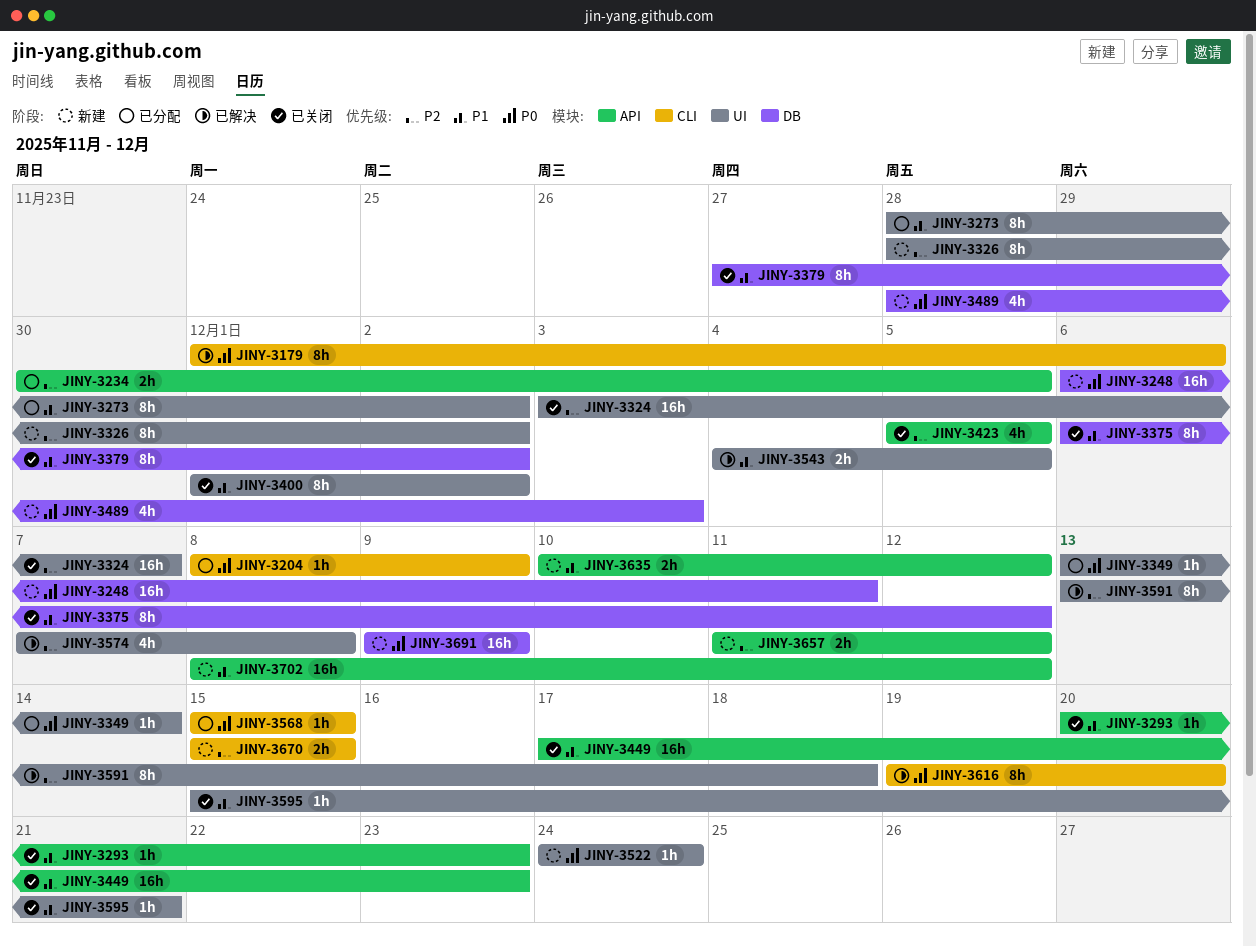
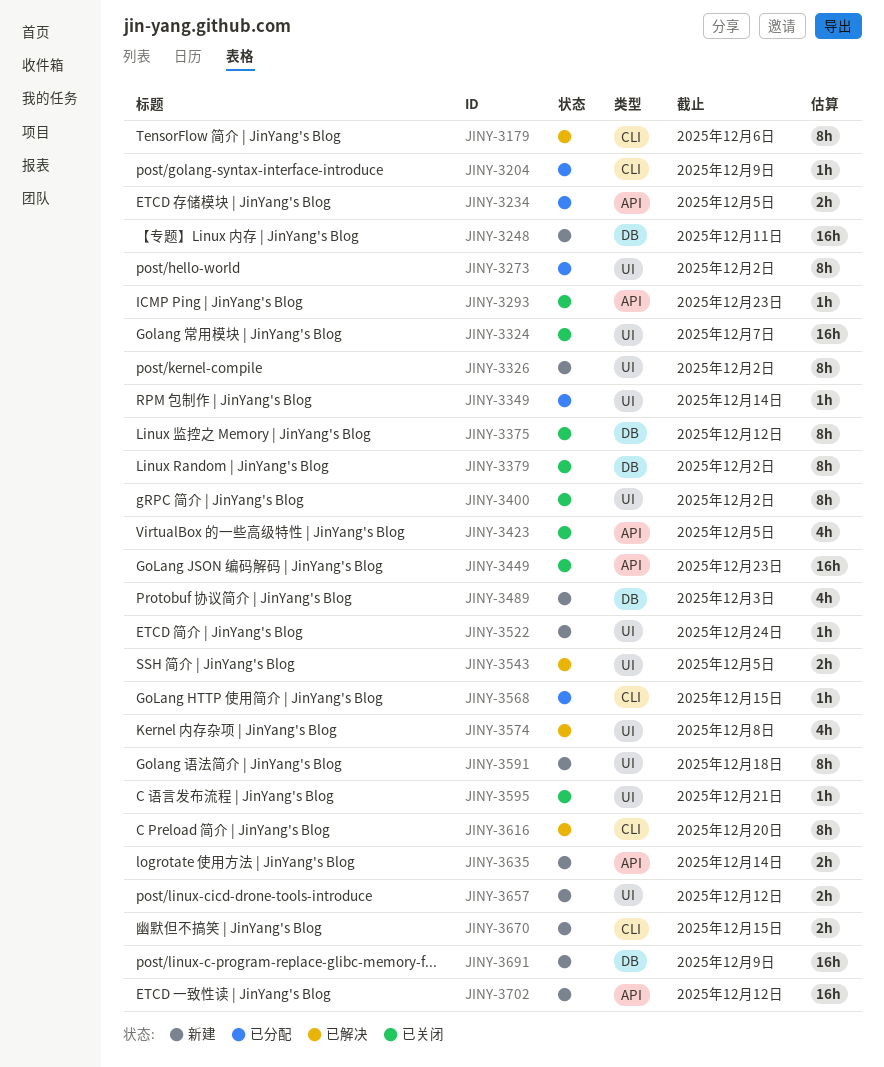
JINY-3591, status: 已解决 -> 新建
JINY-3635, due: Dec 12 -> Dec 14
JINY-3657, label: API -> UI

